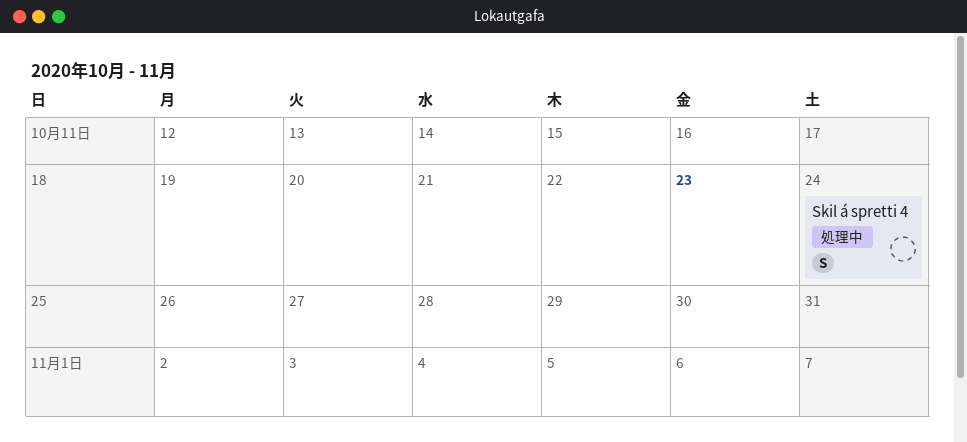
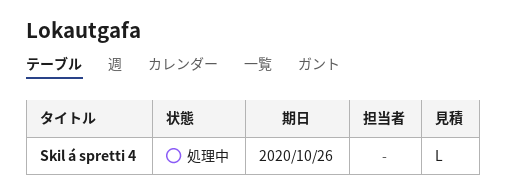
Skil á spretti 4, estimate: S -> L
Skil á spretti 4, due: Oct 24 -> Oct 26

